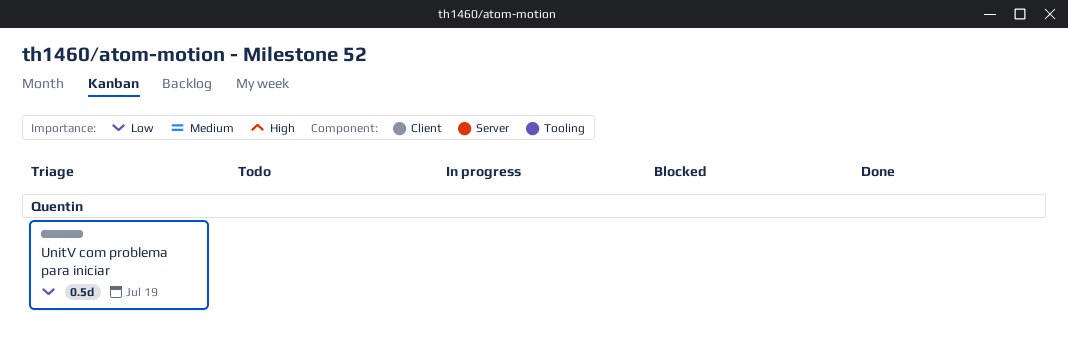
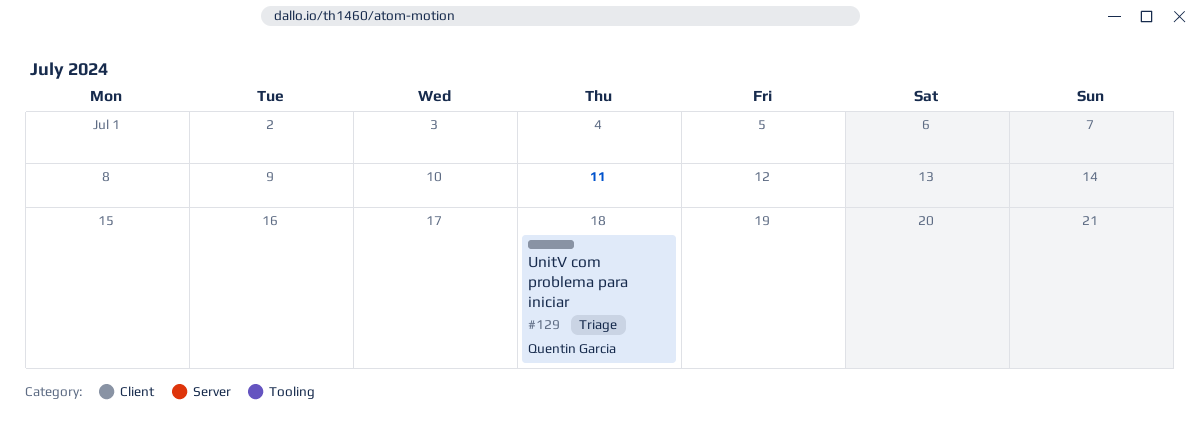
UnitV com problema para iniciar, due: Jul 19 -> Jul 18

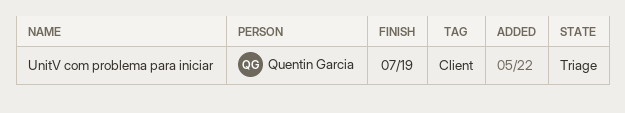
UnitV com problema para iniciar, due: Jul 18 -> Jul 19

